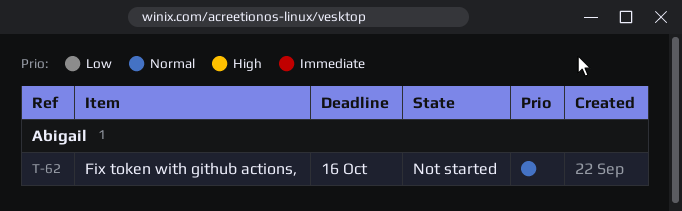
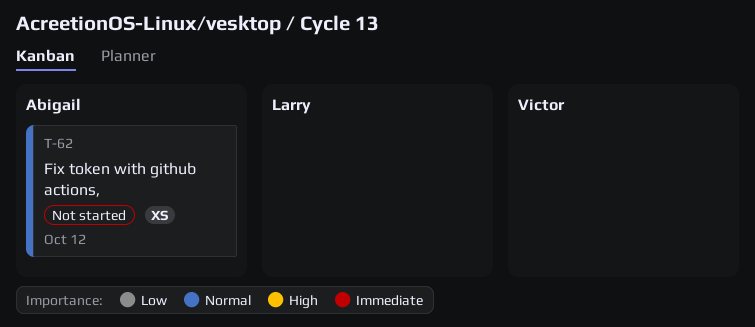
T-62, due: Oct 16 -> Oct 12

